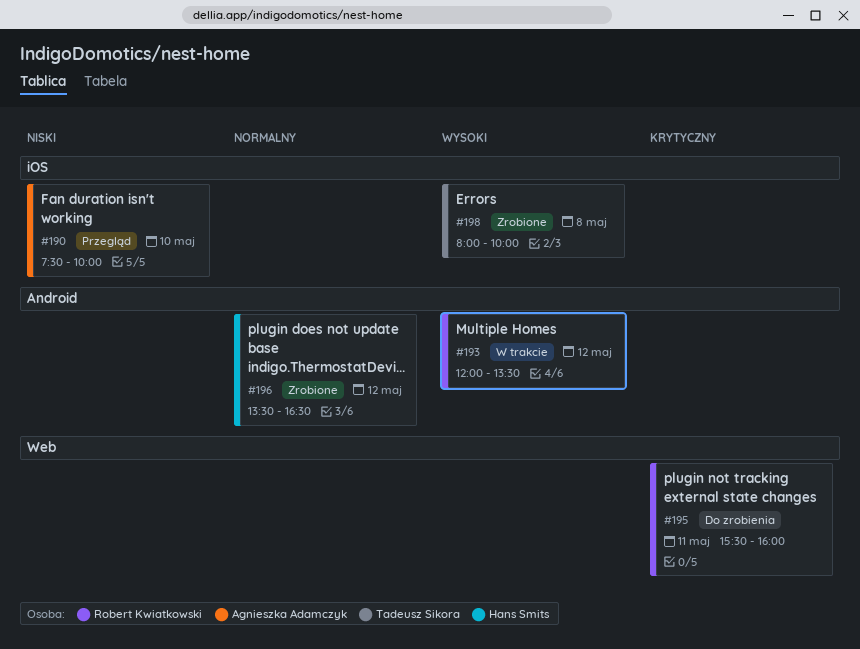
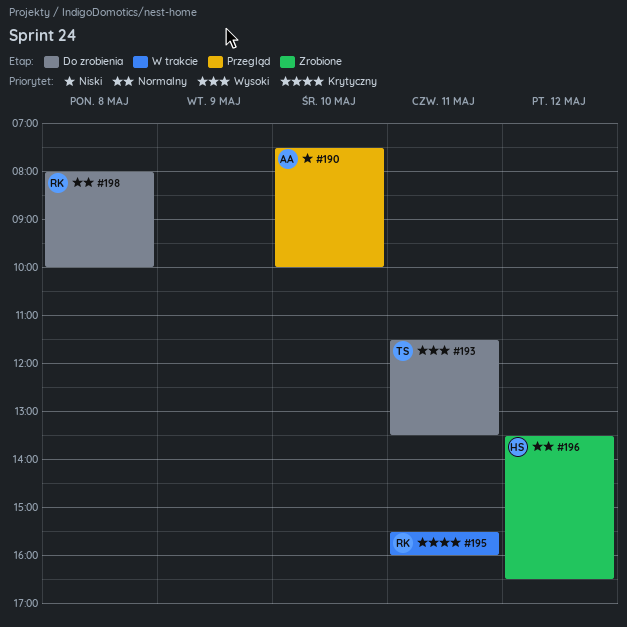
#193, status: W trakcie -> Do zrobienia
#193, owner: Robert Kwiatkowski -> Tadeusz Sikora
#193, day: May 12 -> May 11
#193, begins: 12:00 -> 11:30
#195, status: Do zrobienia -> W trakcie
#198, status: Zrobione -> Do zrobienia
#198, owner: Tadeusz Sikora -> Robert Kwiatkowski
#198, priority: Wysoki -> Normalny

